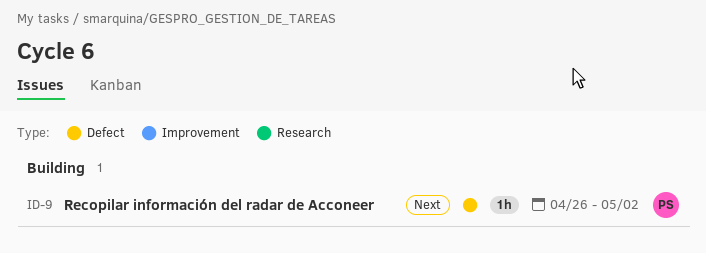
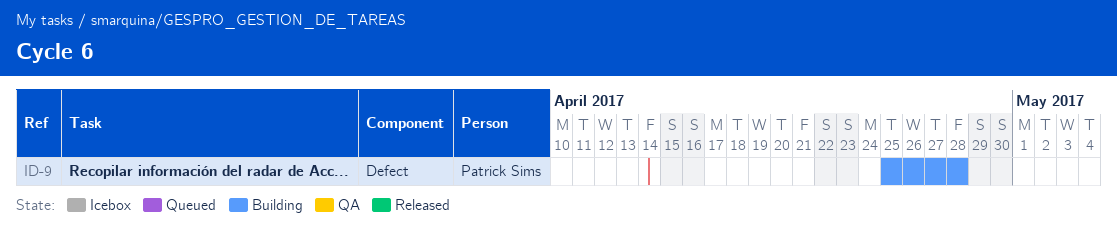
ID-9, start: Apr 26 -> Apr 25
ID-9, due: May 2 -> Apr 28

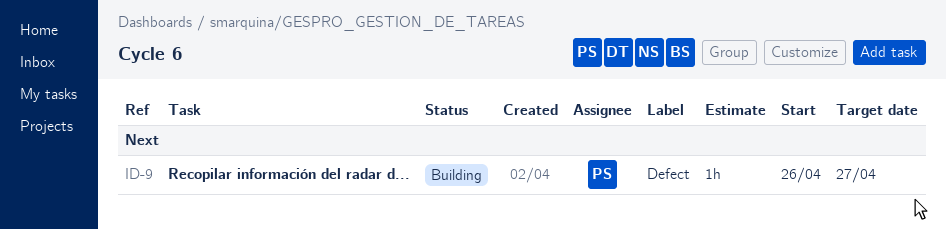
ID-9, start: Apr 25 -> Apr 26
ID-9, due: Apr 28 -> Apr 27

